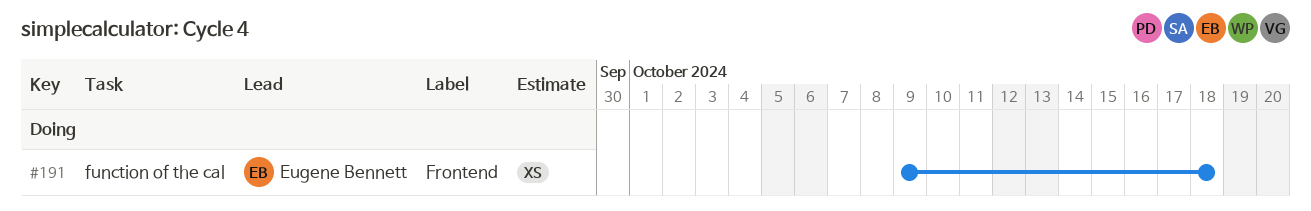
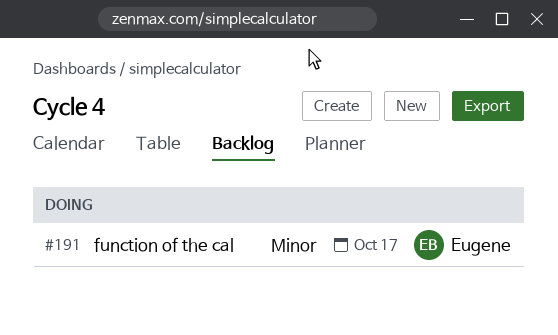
#191, due: Oct 18 -> Oct 17

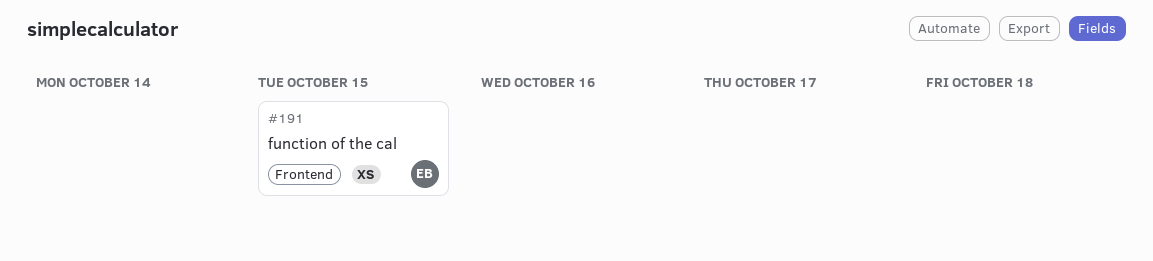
#191, due: Oct 17 -> Oct 15

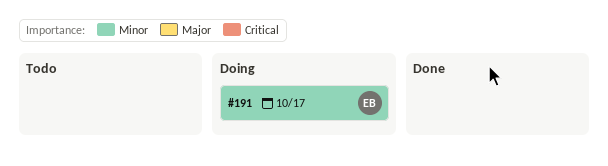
#191, due: Oct 15 -> Oct 17

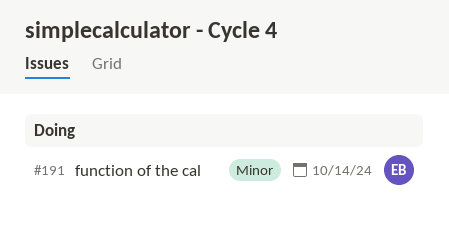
#191, due: Oct 17 -> Oct 14

